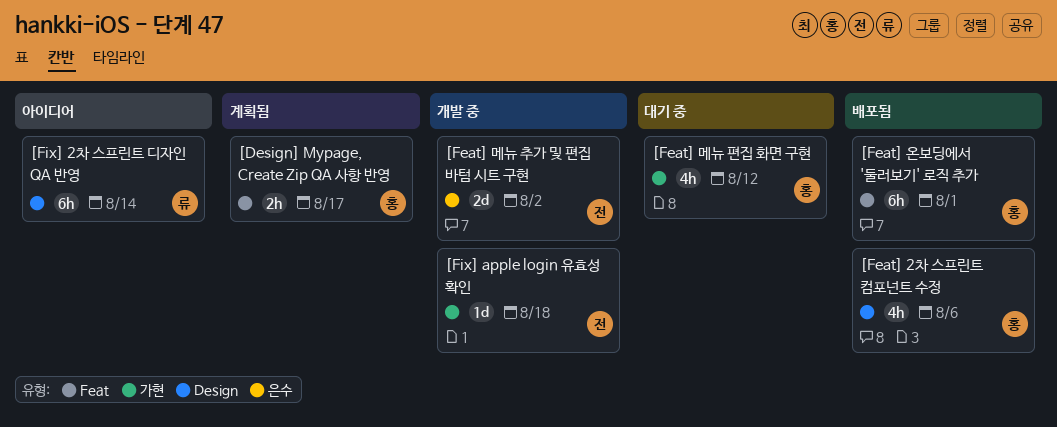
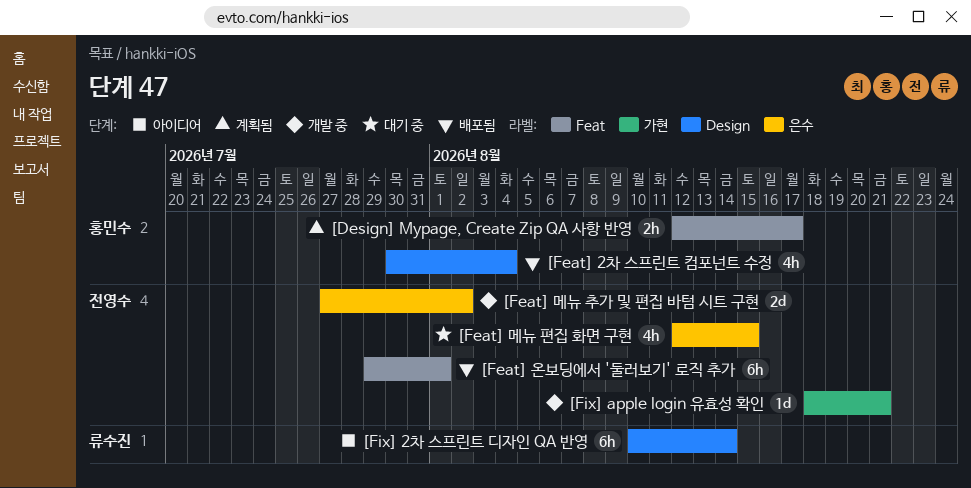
[Feat] 2차 스프린트 컴포넌트 수정, due: Aug 6 -> Aug 4
[Feat] 메뉴 편집 화면 구현, owner: 홍민수 -> 전영수
[Feat] 메뉴 편집 화면 구현, label: 가현 -> 은수
[Feat] 메뉴 편집 화면 구현, due: Aug 12 -> Aug 15
[Feat] 온보딩에서 '둘러보기' 로직 추가, owner: 홍민수 -> 전영수
[Fix] apple login 유효성 확인, due: Aug 18 -> Aug 21

